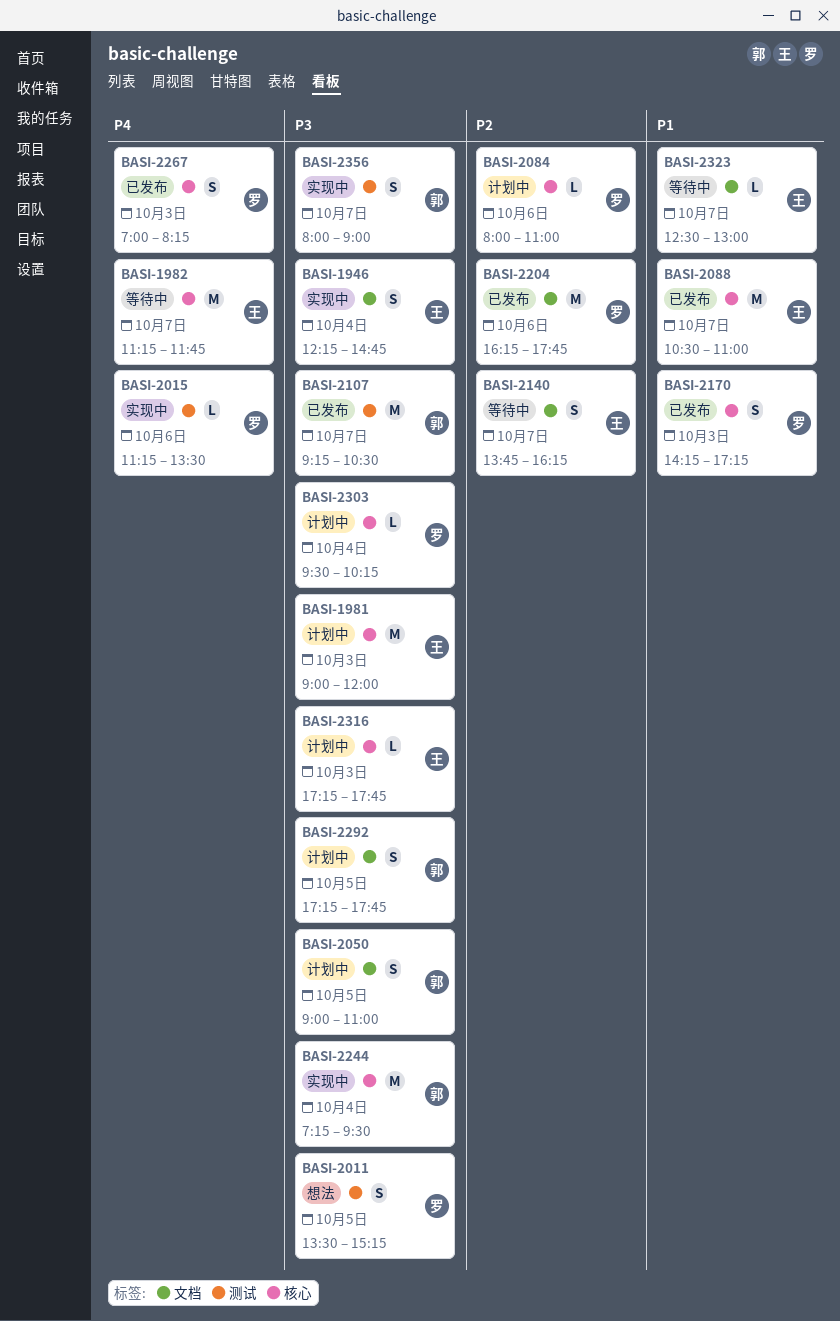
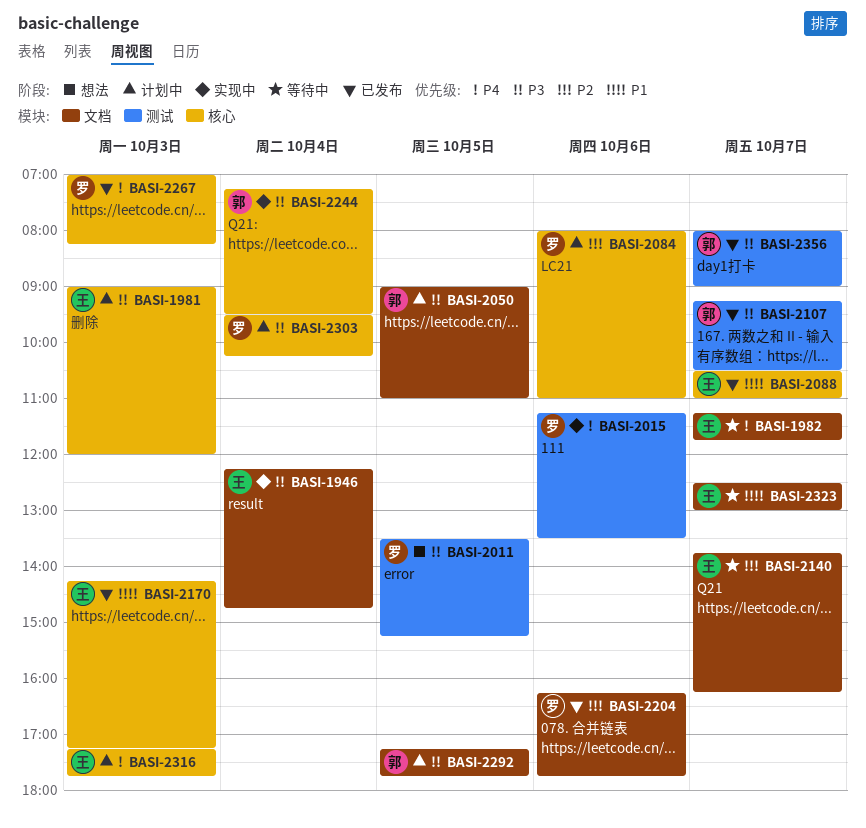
BASI-1982, label: 核心 -> 文档
BASI-2170, owner: 罗 -> 王
BASI-2316, priority: P3 -> P4
BASI-2356, status: 实现中 -> 已发布

